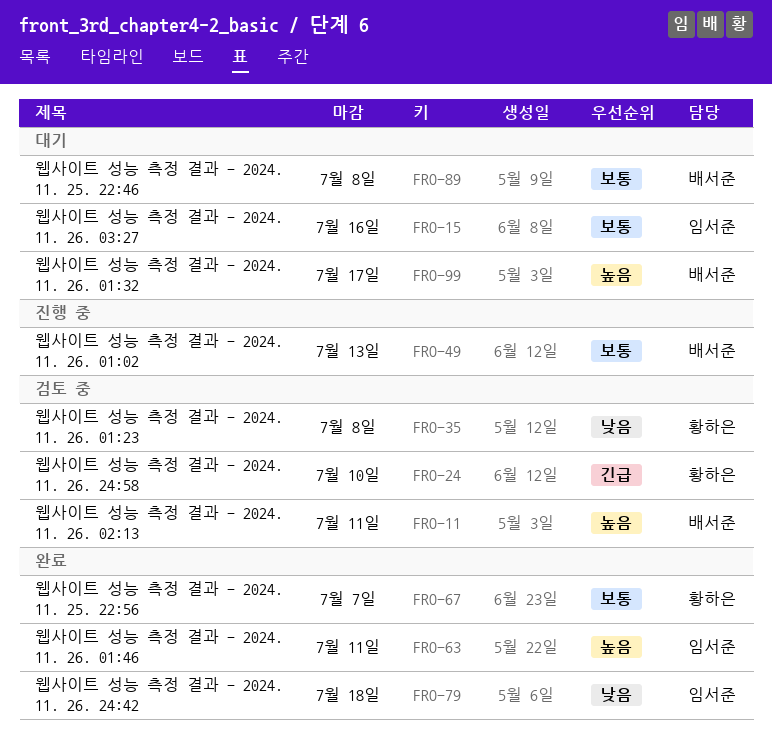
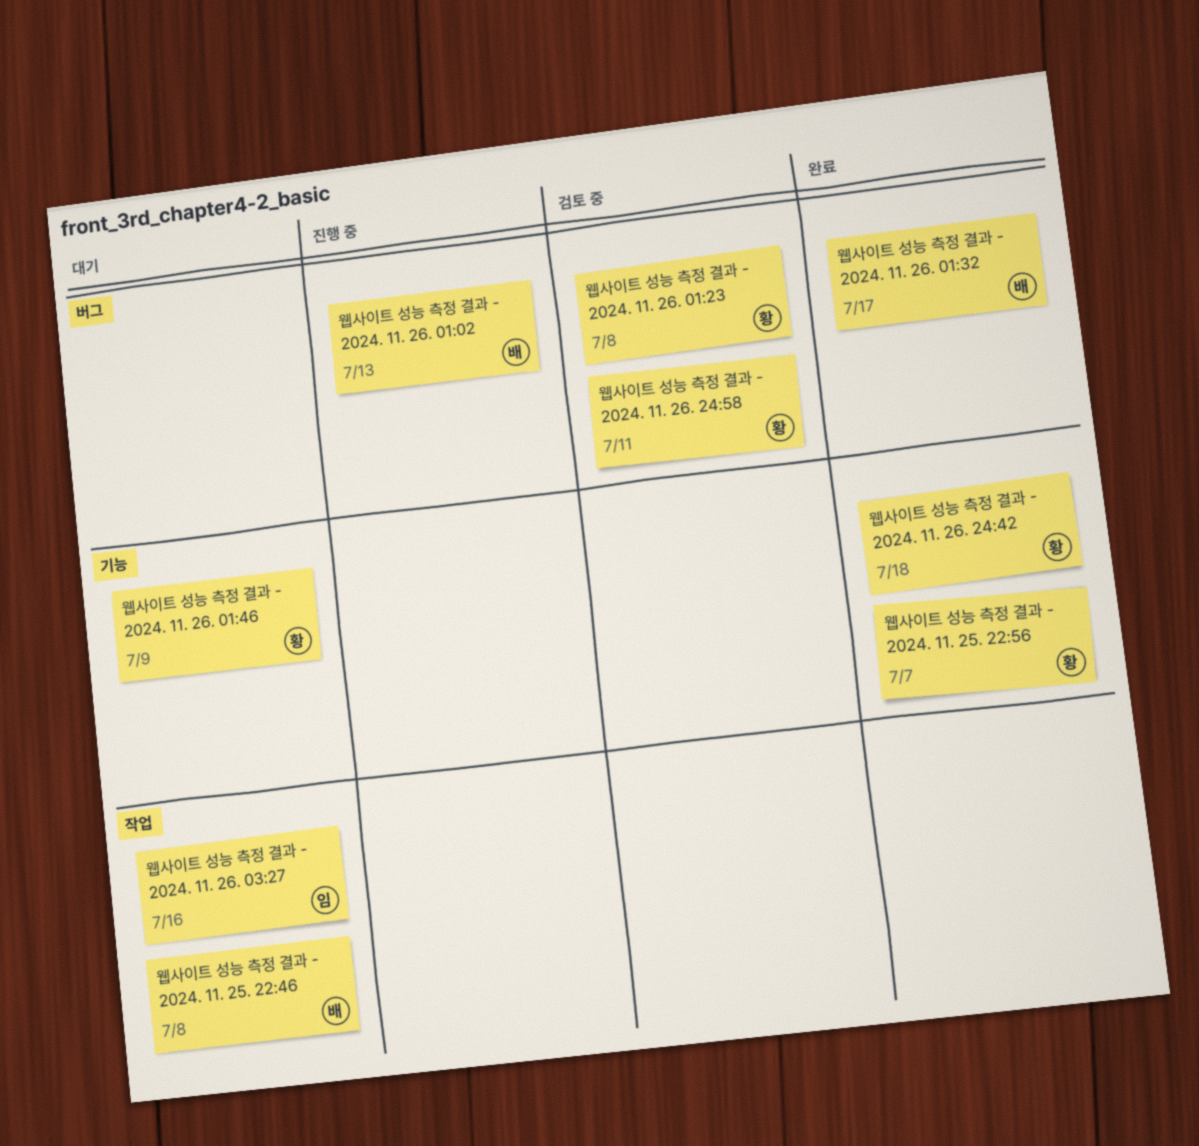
웹사이트 성능 측정 결과 - 2024. 11. 26. 01:32, status: 대기 -> 완료
웹사이트 성능 측정 결과 - 2024. 11. 26. 01:46, status: 완료 -> 대기
웹사이트 성능 측정 결과 - 2024. 11. 26. 01:46, owner: 임서준 -> 황하은
웹사이트 성능 측정 결과 - 2024. 11. 26. 01:46, due: Jul 11 -> Jul 9
웹사이트 성능 측정 결과 - 2024. 11. 26. 02:13: present -> none
웹사이트 성능 측정 결과 - 2024. 11. 26. 24:42, owner: 임서준 -> 황하은
웹사이트 성능 측정 결과 - 2024. 11. 26. 24:58, due: Jul 10 -> Jul 11

